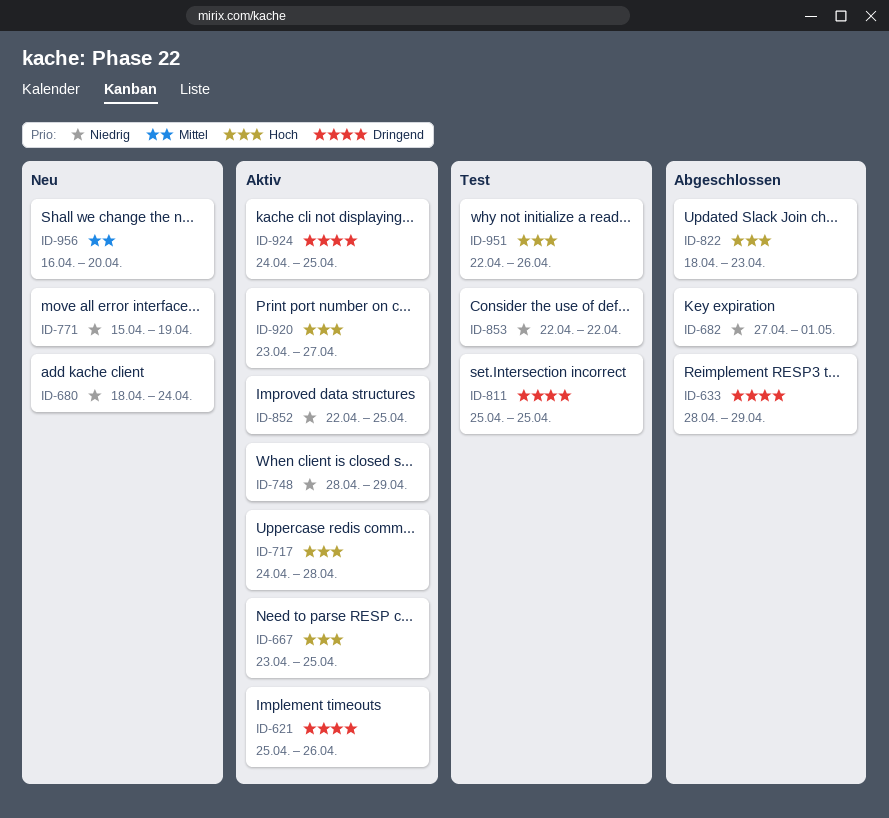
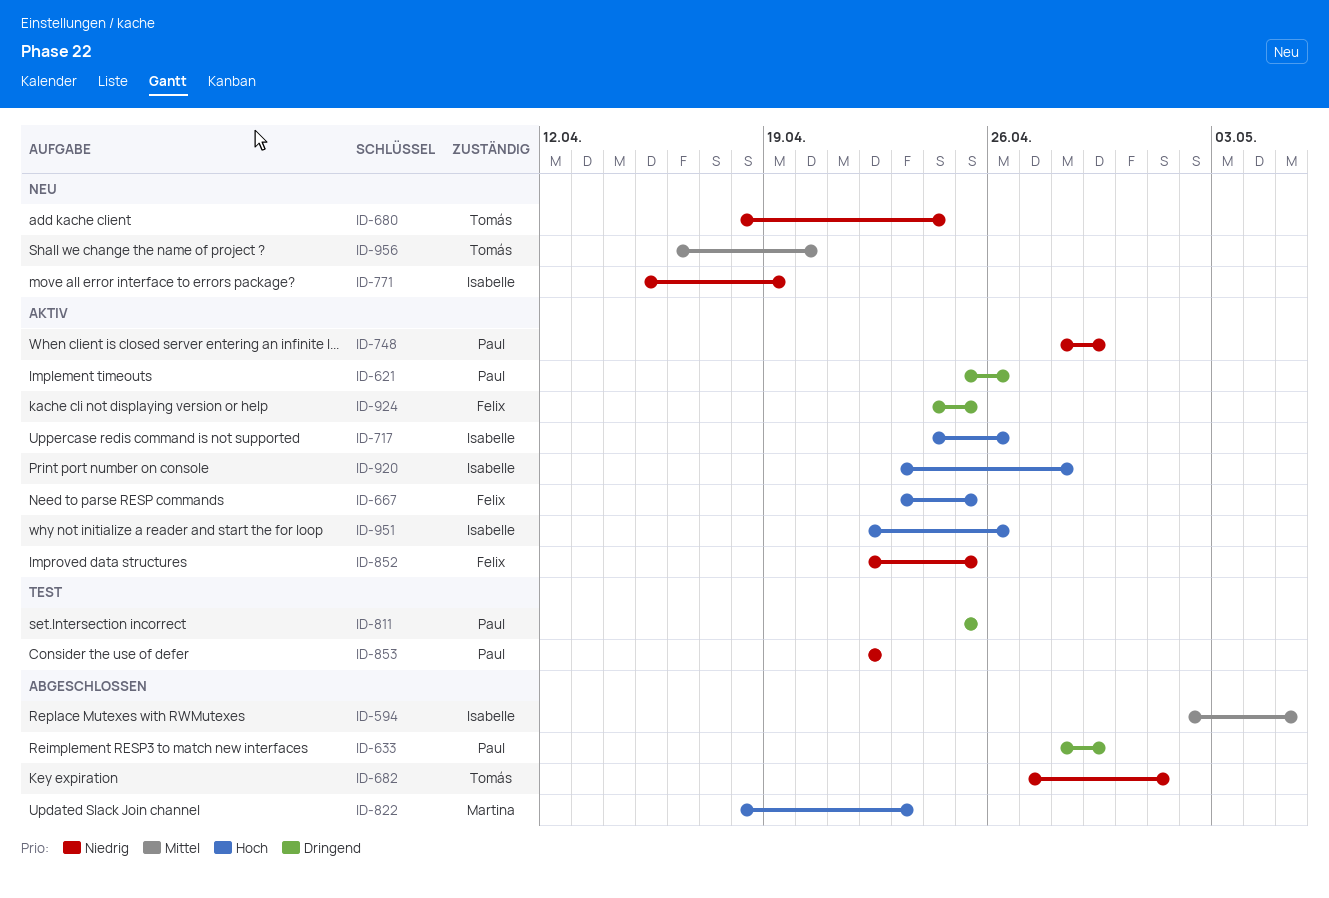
ID-594: none -> present
ID-717, due: Apr 28 -> Apr 26
ID-920, due: Apr 27 -> Apr 28
ID-951, status: Test -> Aktiv

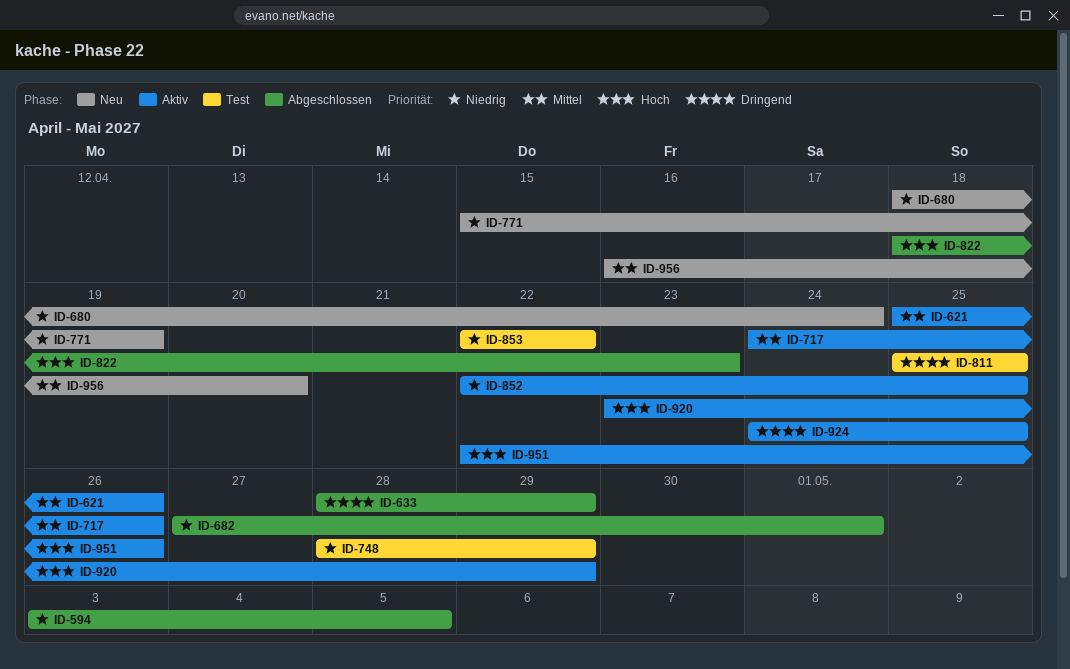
ID-594, priority: Mittel -> Niedrig
ID-594, start: May 2 -> May 3
ID-621, priority: Dringend -> Mittel
ID-667: present -> none
ID-717, priority: Hoch -> Mittel
ID-748, status: Aktiv -> Test
ID-920, due: Apr 28 -> Apr 29

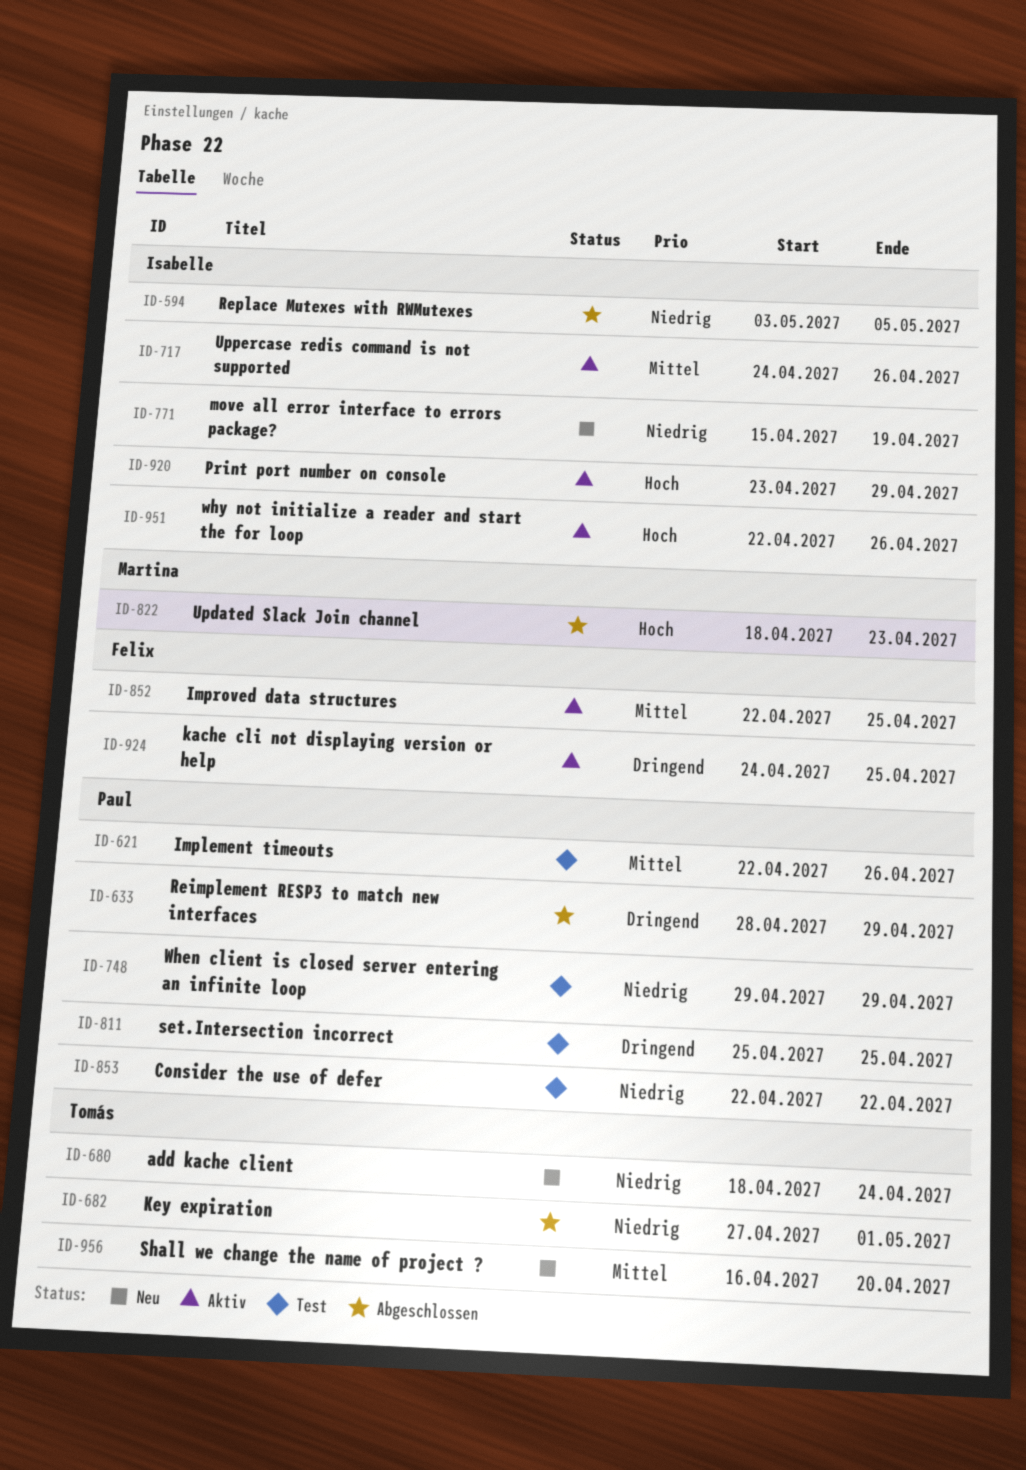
ID-621, status: Aktiv -> Test
ID-621, start: Apr 25 -> Apr 22
ID-748, start: Apr 28 -> Apr 29
ID-852, priority: Niedrig -> Mittel

